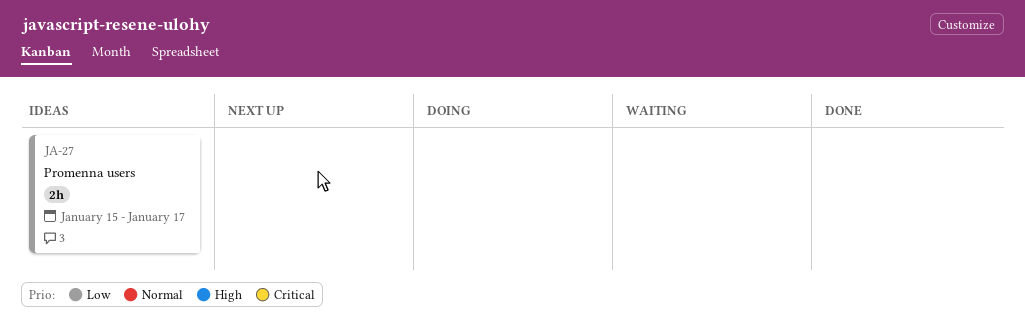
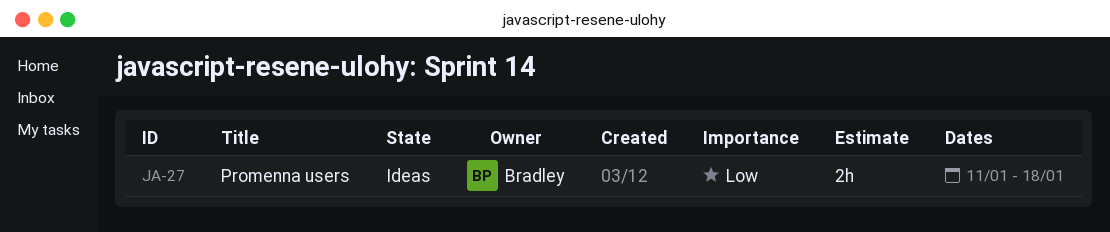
JA-27, start: Jan 15 -> Jan 11
JA-27, due: Jan 17 -> Jan 18

